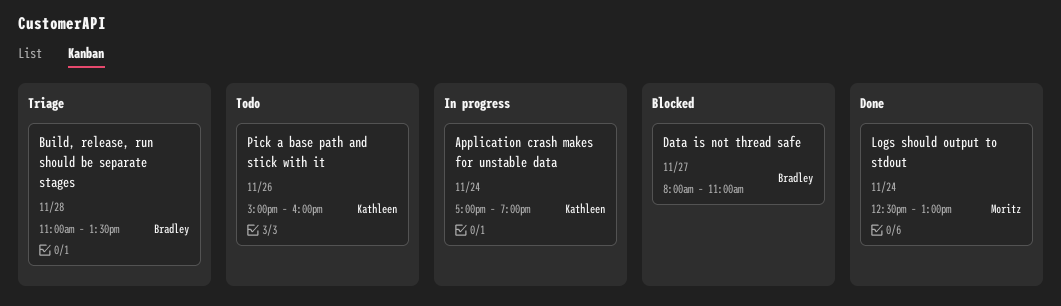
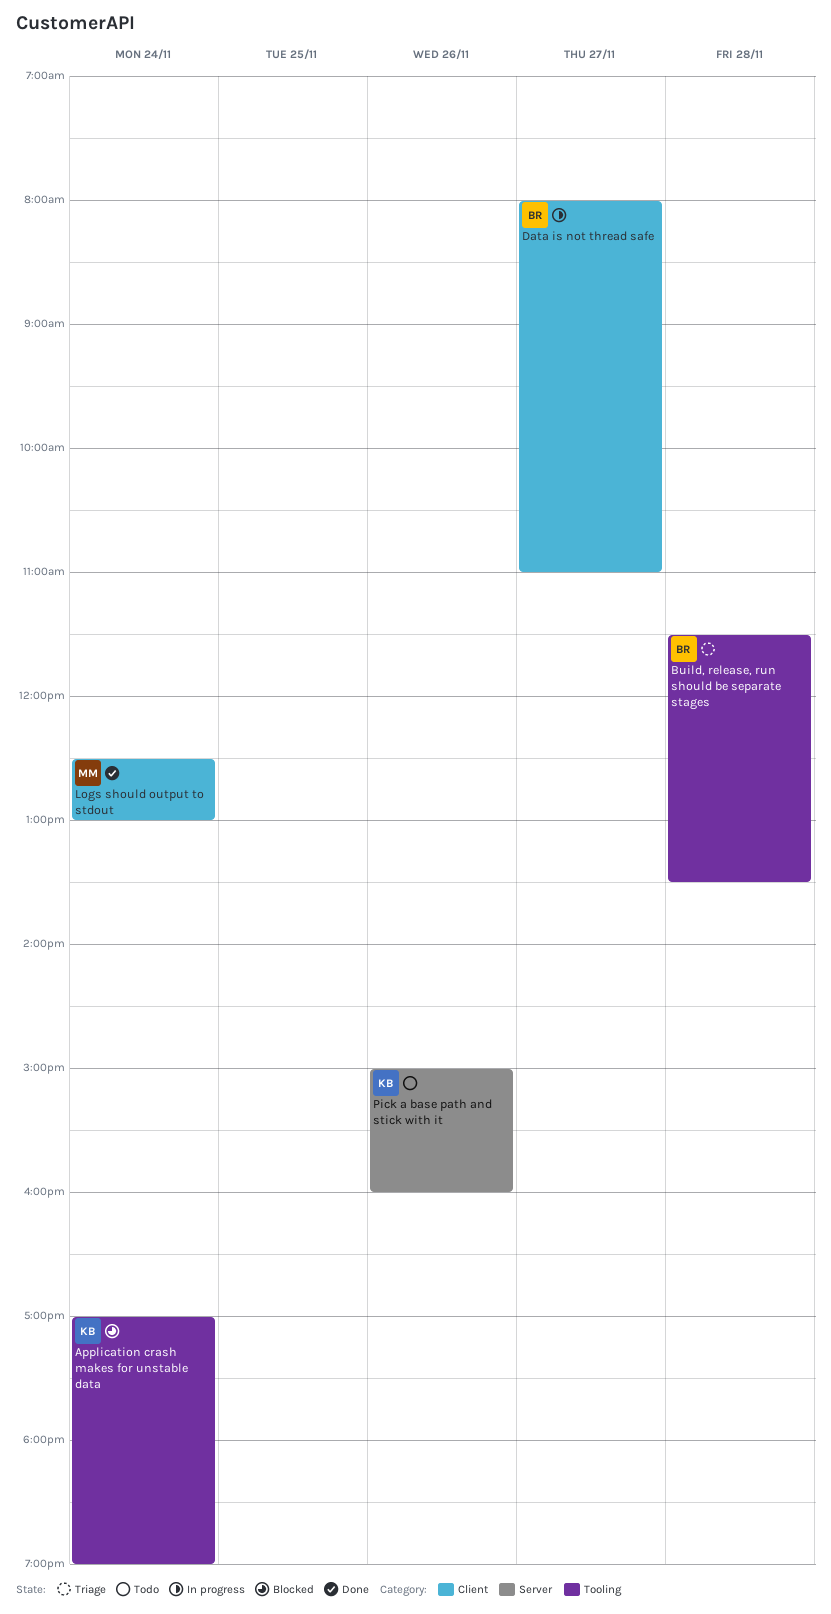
Application crash makes for unstable data, status: In progress -> Blocked
Build, release, run should be separate stages, begins: 11:00 -> 11:30
Data is not thread safe, status: Blocked -> In progress

